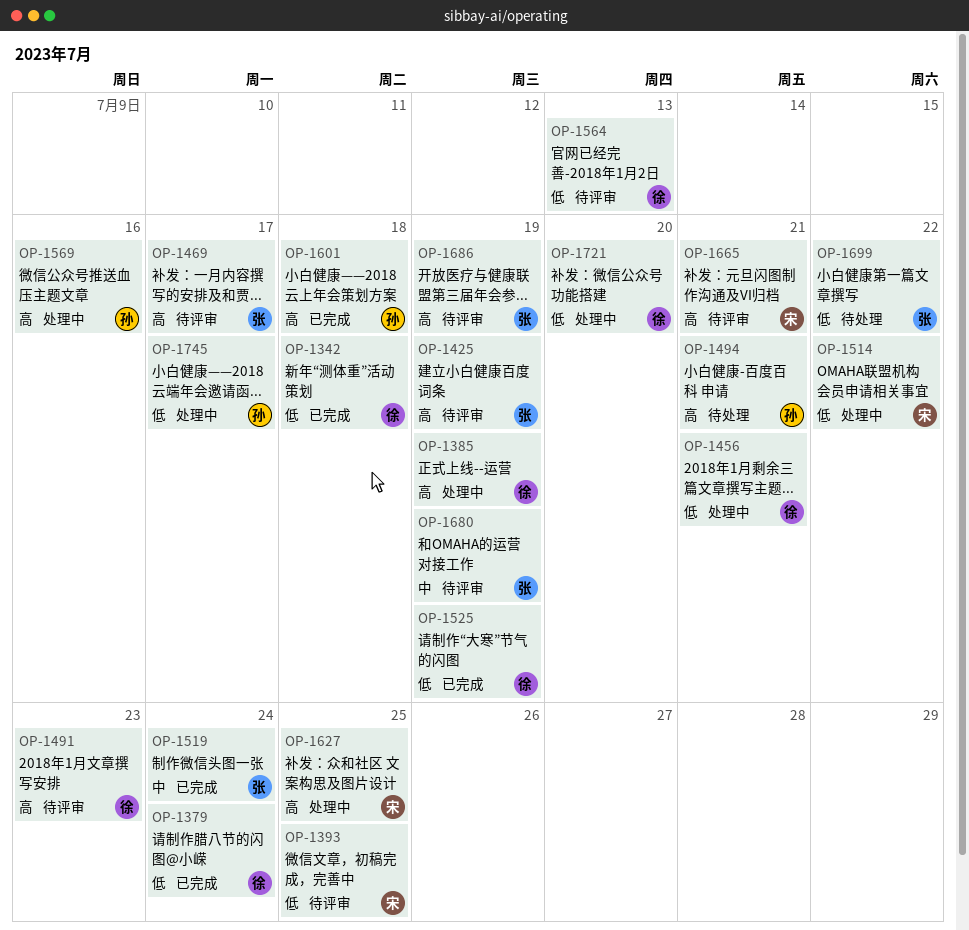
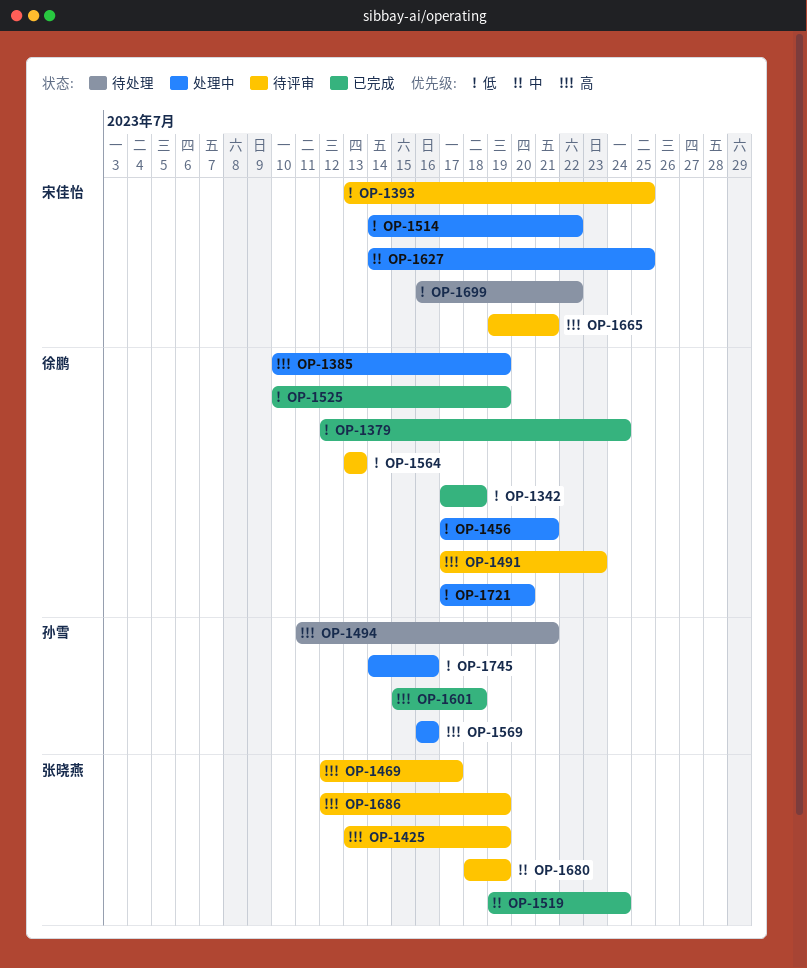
OP-1627, priority: 高 -> 中
OP-1699, owner: 张晓燕 -> 宋佳怡
OP-1745, due: Jul 17 -> Jul 16

